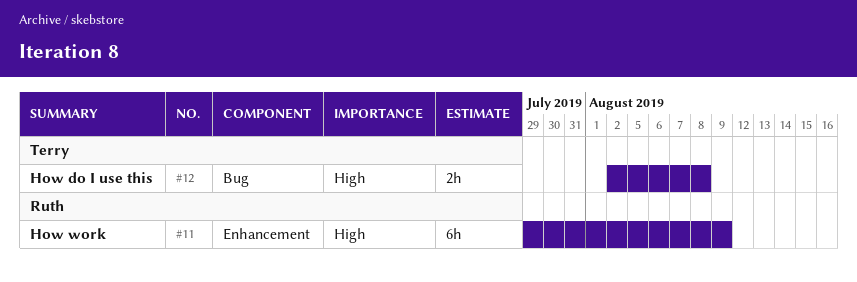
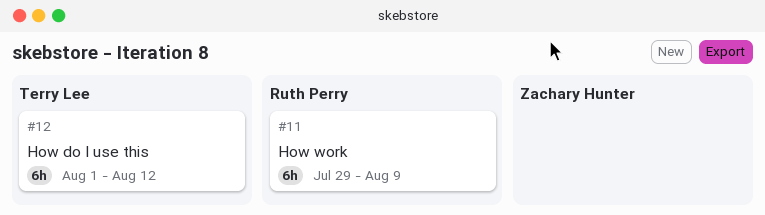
#12, estimate: 2h -> 6h
#12, start: Aug 2 -> Aug 1
#12, due: Aug 8 -> Aug 12

